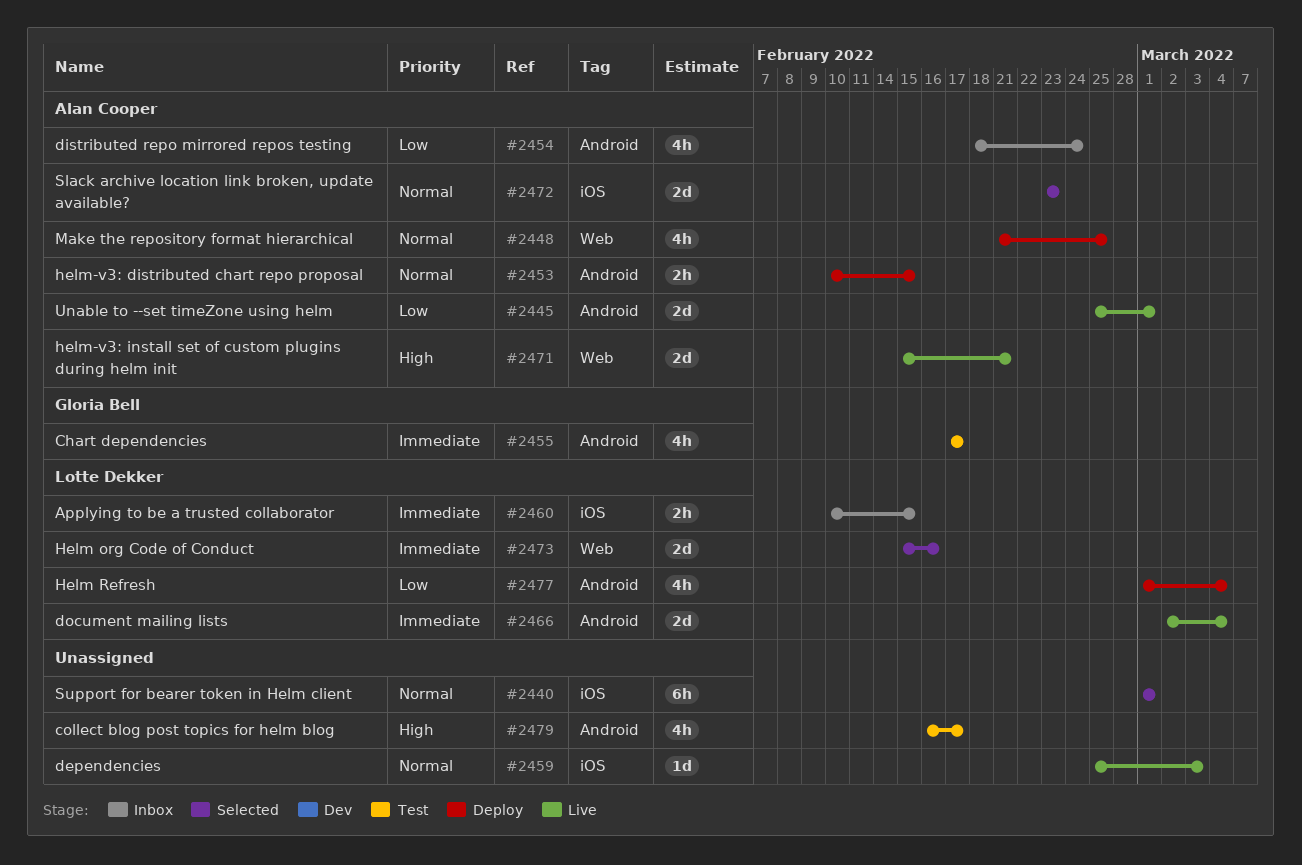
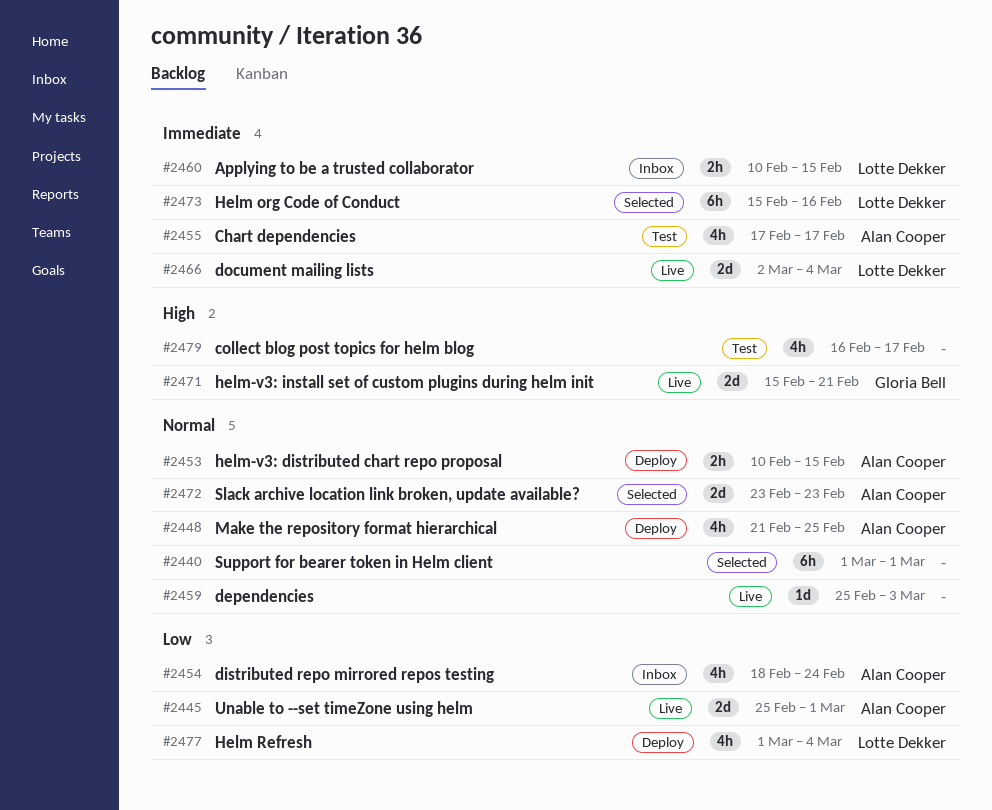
#2455, owner: Gloria Bell -> Alan Cooper
#2471, owner: Alan Cooper -> Gloria Bell
#2473, estimate: 2d -> 6h

